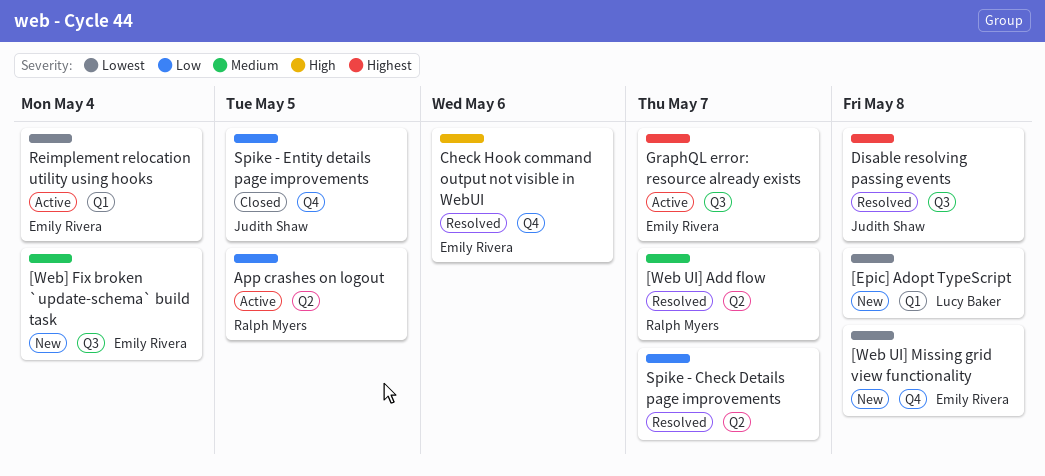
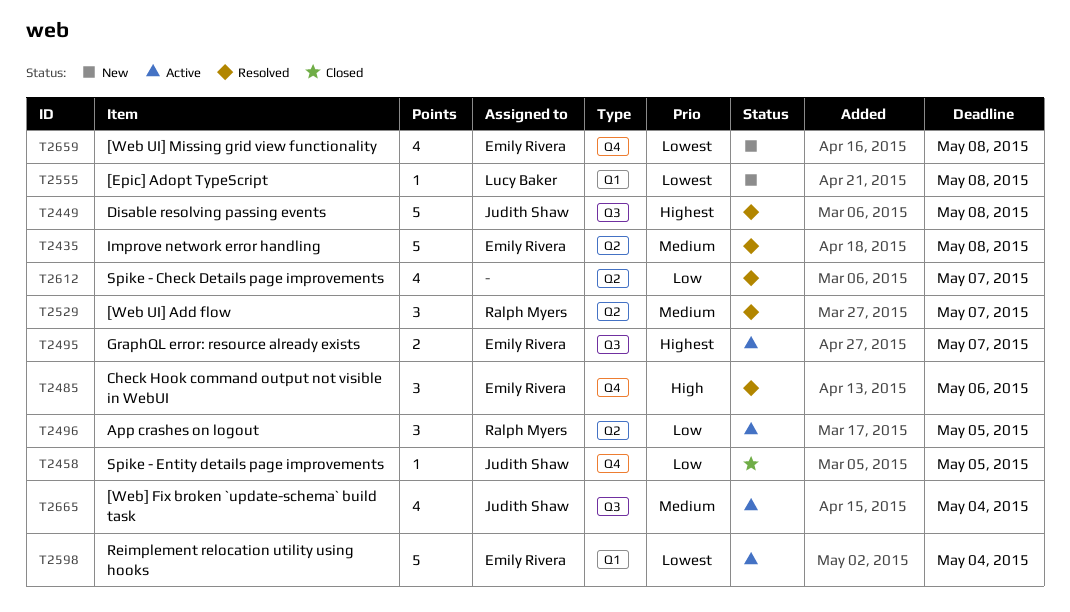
[Web] Fix broken `update-schema` build task, status: New -> Active
[Web] Fix broken `update-schema` build task, owner: Emily Rivera -> Judith Shaw
Improve network error handling: none -> present

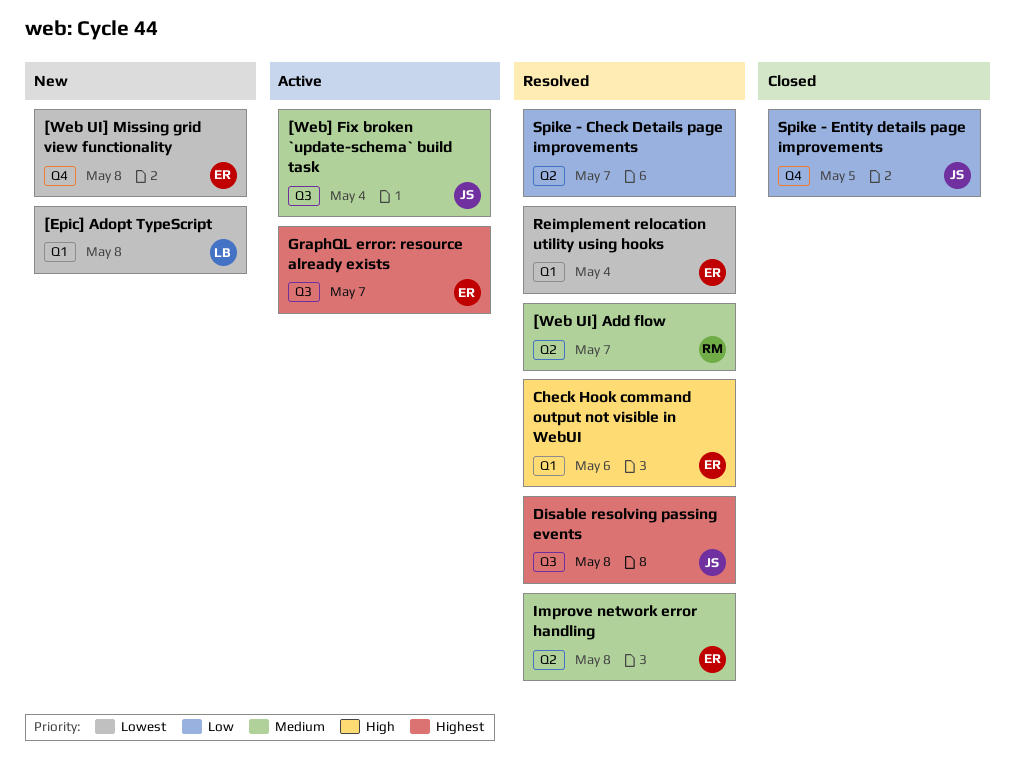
App crashes on logout: present -> none
Check Hook command output not visible in WebUI, label: Q4 -> Q1
Reimplement relocation utility using hooks, status: Active -> Resolved

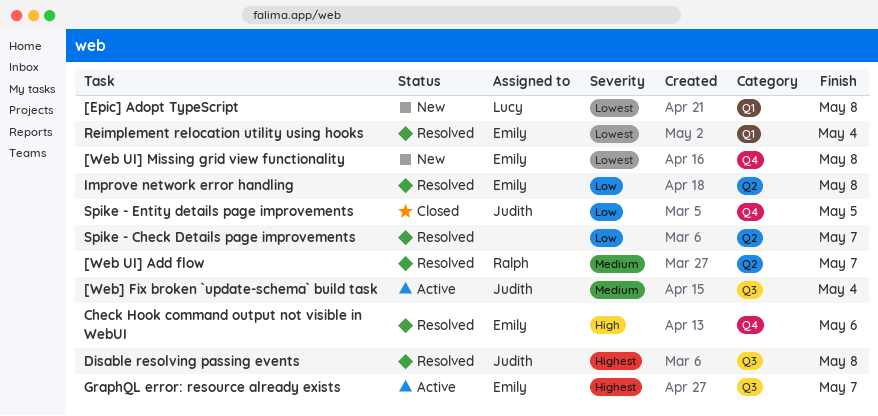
Check Hook command output not visible in WebUI, label: Q1 -> Q4
Improve network error handling, priority: Medium -> Low

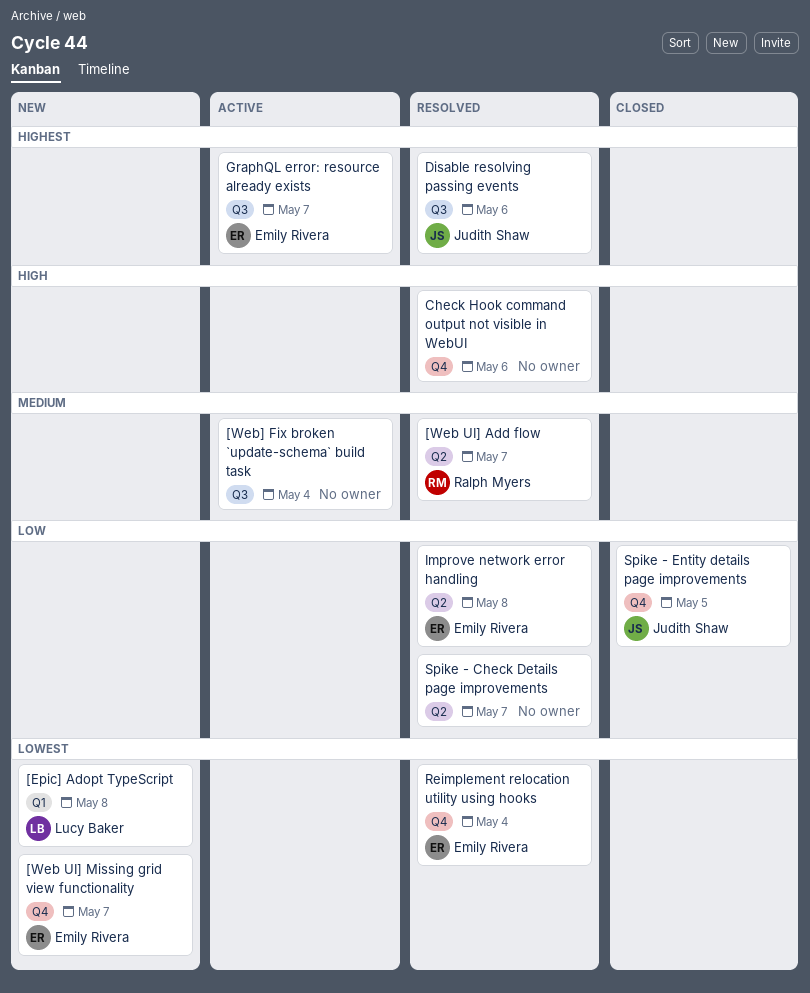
[Web UI] Missing grid view functionality, due: May 8 -> May 7
[Web] Fix broken `update-schema` build task, owner: Judith Shaw -> none
Check Hook command output not visible in WebUI, owner: Emily Rivera -> none
Disable resolving passing events, due: May 8 -> May 6
Reimplement relocation utility using hooks, label: Q1 -> Q4

